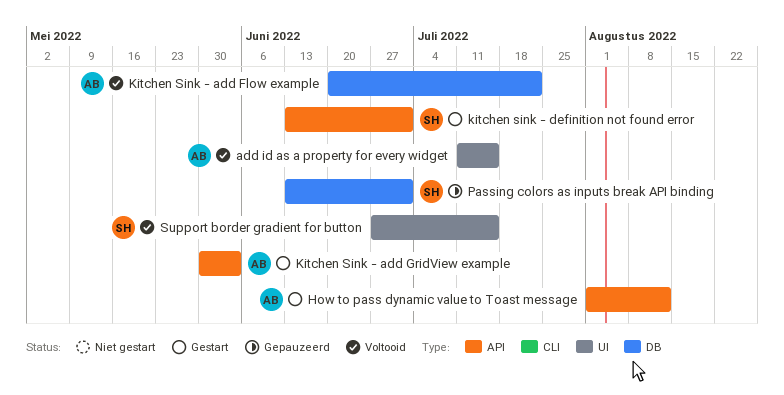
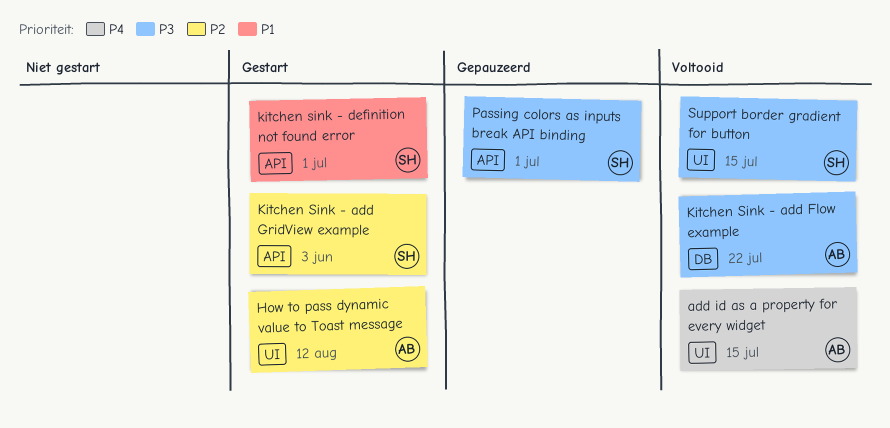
How to pass dynamic value to Toast message, label: API -> UI
Kitchen Sink - add GridView example, owner: AB -> SH
Passing colors as inputs break API binding, label: DB -> API

